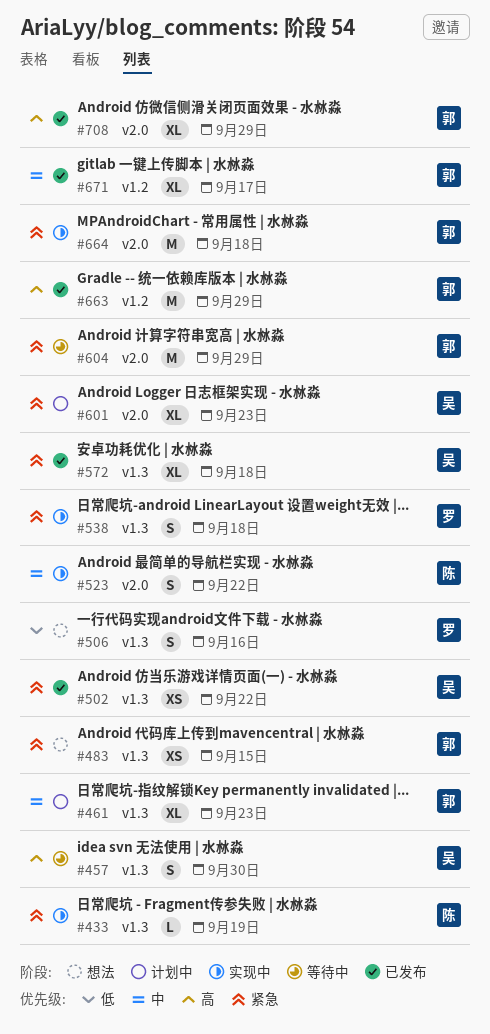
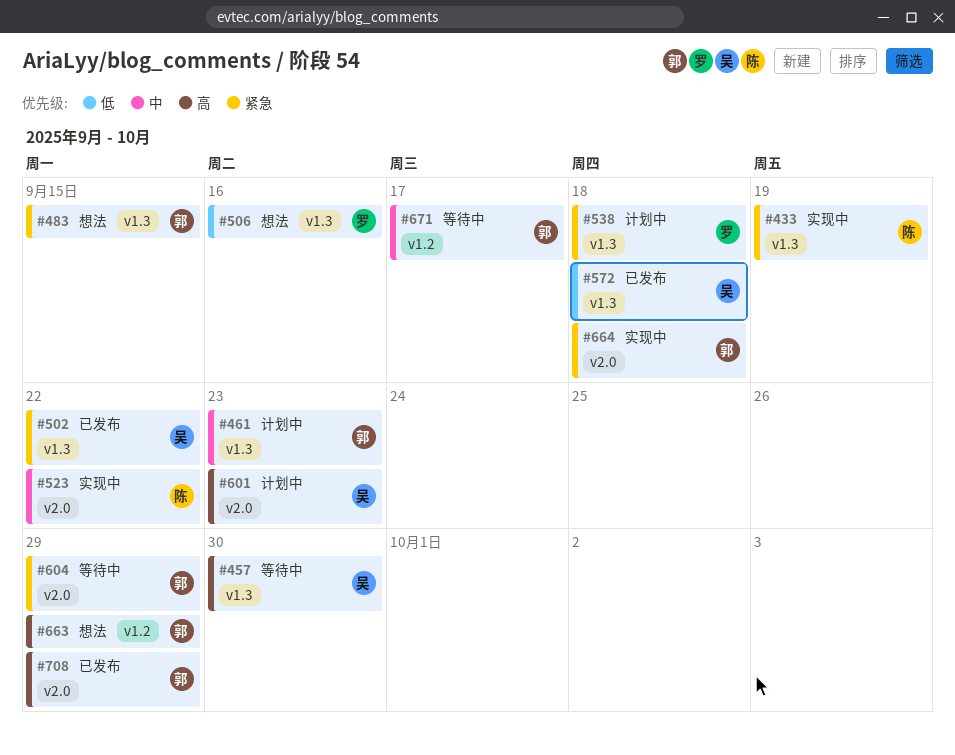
#538, status: 实现中 -> 计划中
#572, priority: 紧急 -> 低
#601, priority: 紧急 -> 高
#663, status: 已发布 -> 想法
#671, status: 已发布 -> 等待中

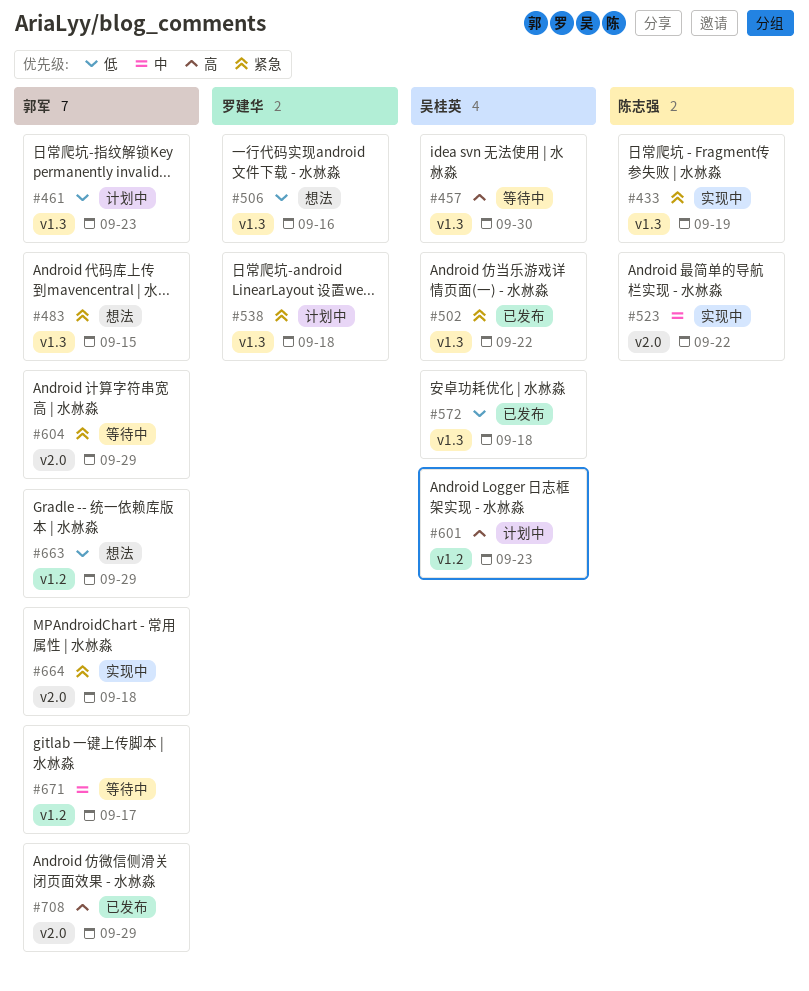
#461, priority: 中 -> 低
#601, label: v2.0 -> v1.2
#663, priority: 高 -> 低

